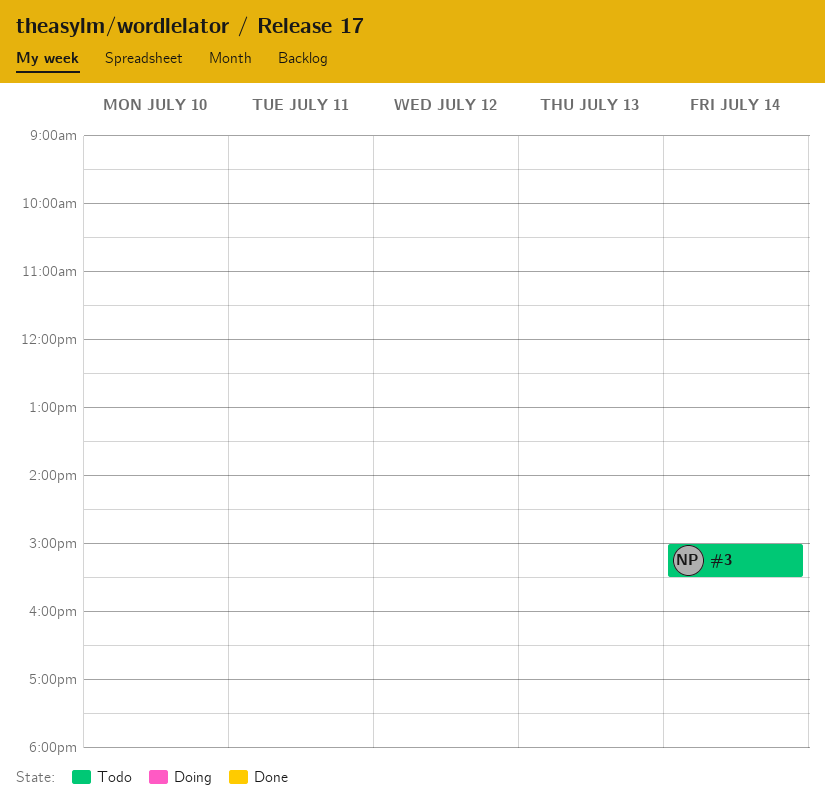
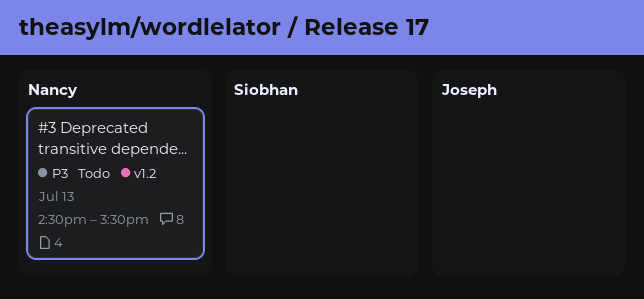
#3, day: Jul 14 -> Jul 13
#3, begins: 15:00 -> 14:30

